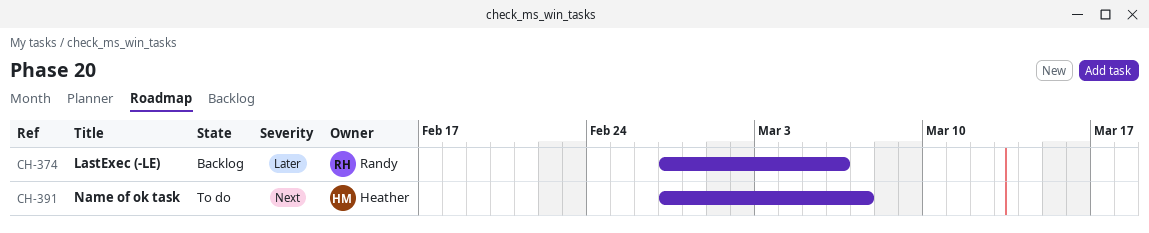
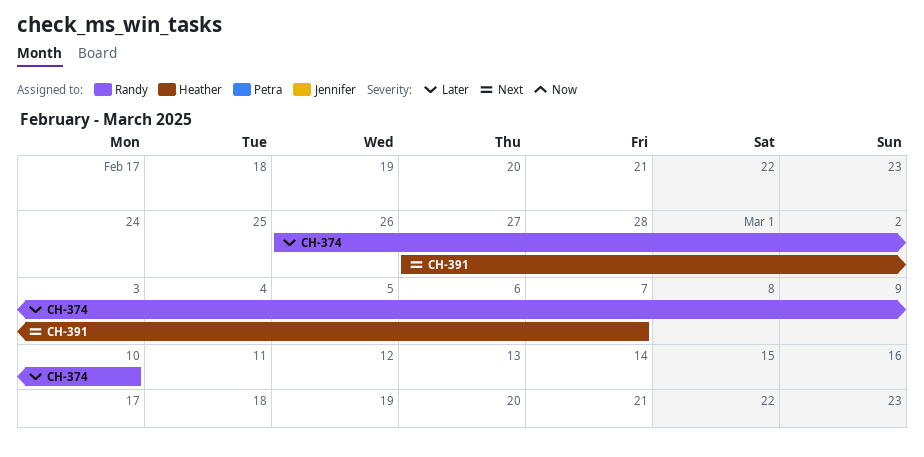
CH-374, start: Feb 27 -> Feb 26
CH-374, due: Mar 6 -> Mar 10

